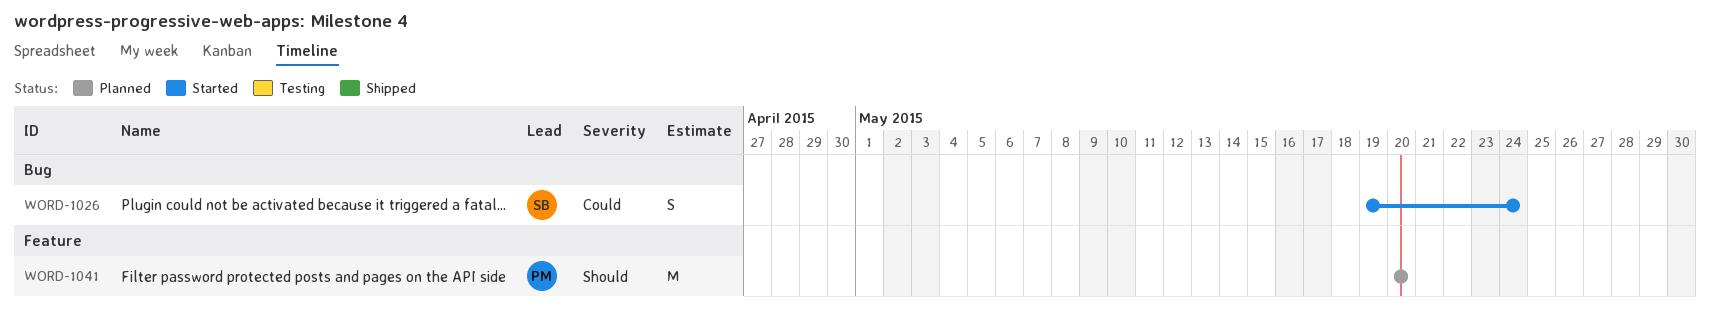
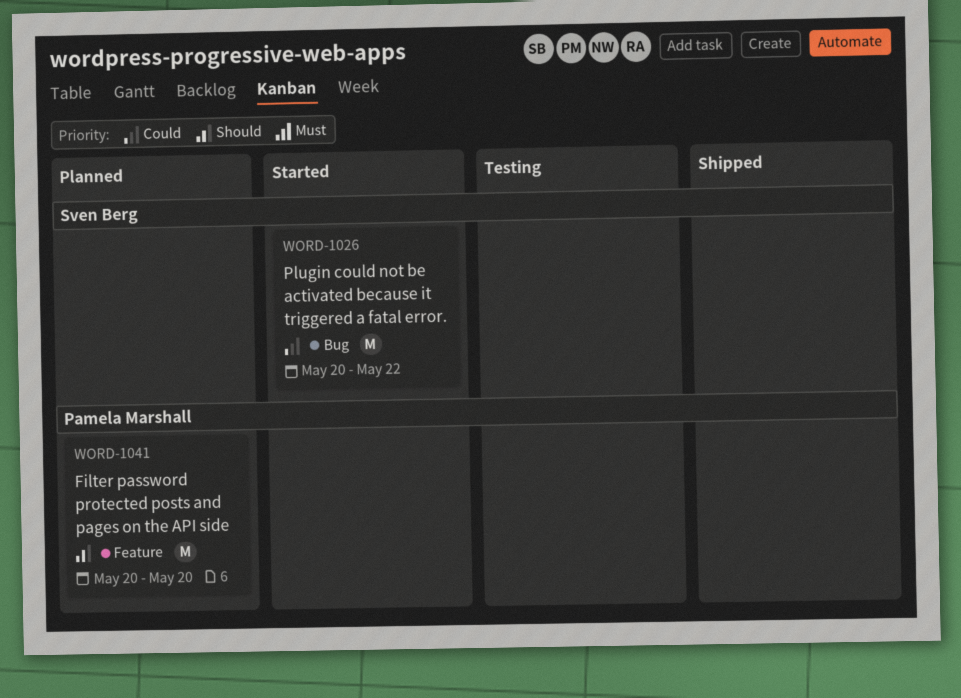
WORD-1026, estimate: S -> M
WORD-1026, start: May 19 -> May 20
WORD-1026, due: May 24 -> May 22

